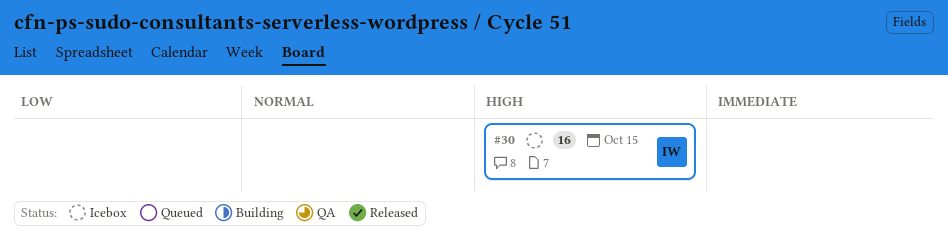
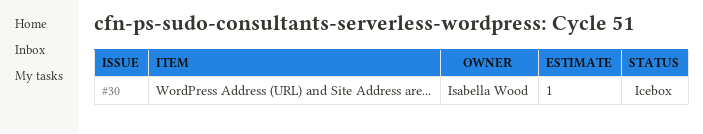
#30, estimate: 16 -> 1

